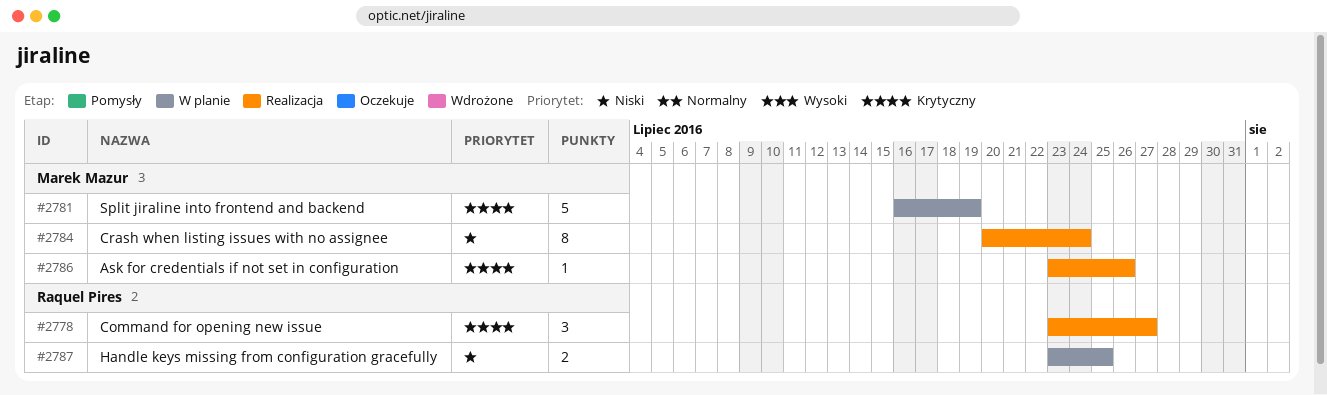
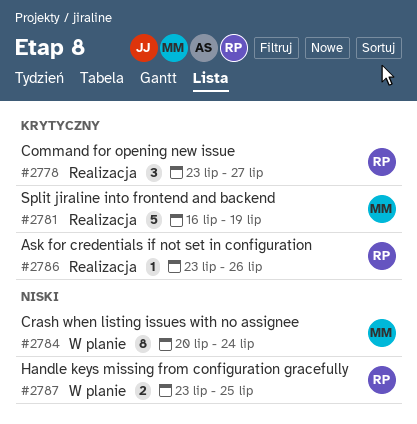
#2781, status: W planie -> Realizacja
#2784, status: Realizacja -> W planie
#2786, owner: Marek Mazur -> Raquel Pires

